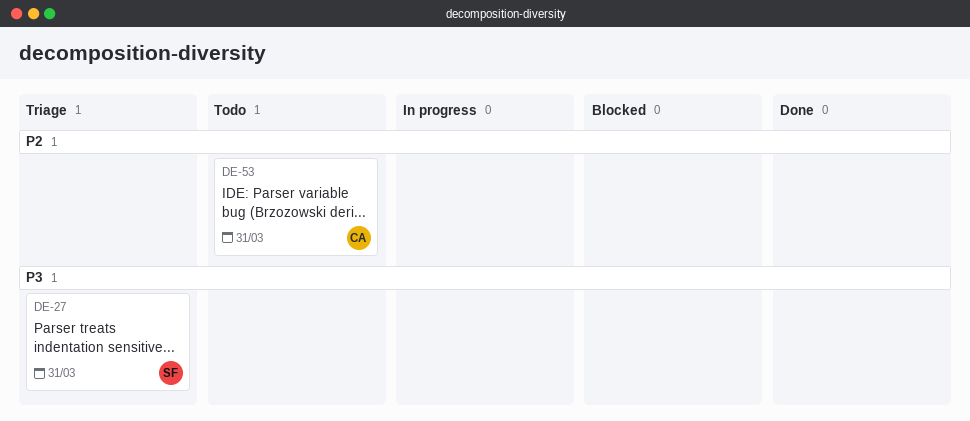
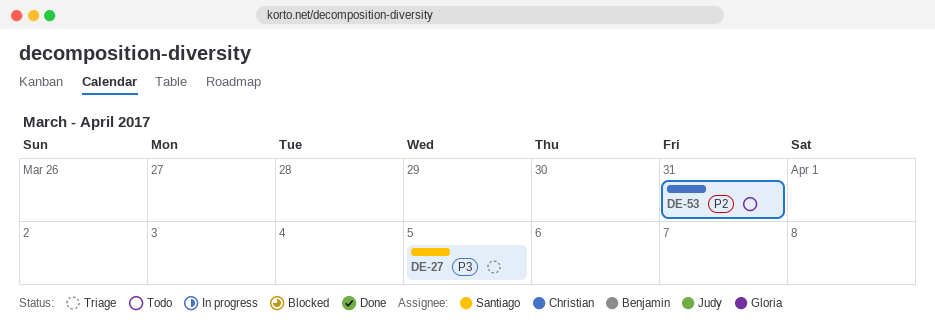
DE-27, due: Mar 31 -> Apr 5

